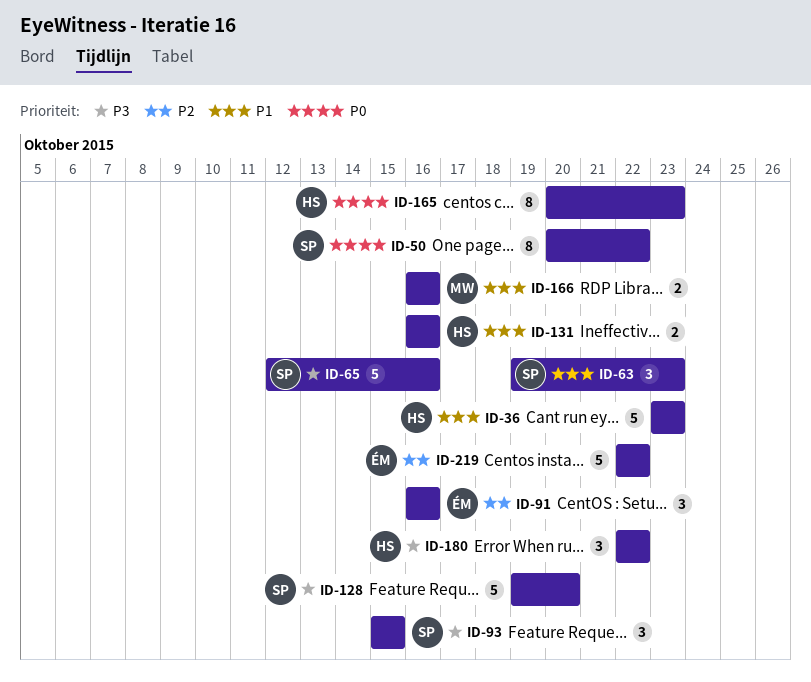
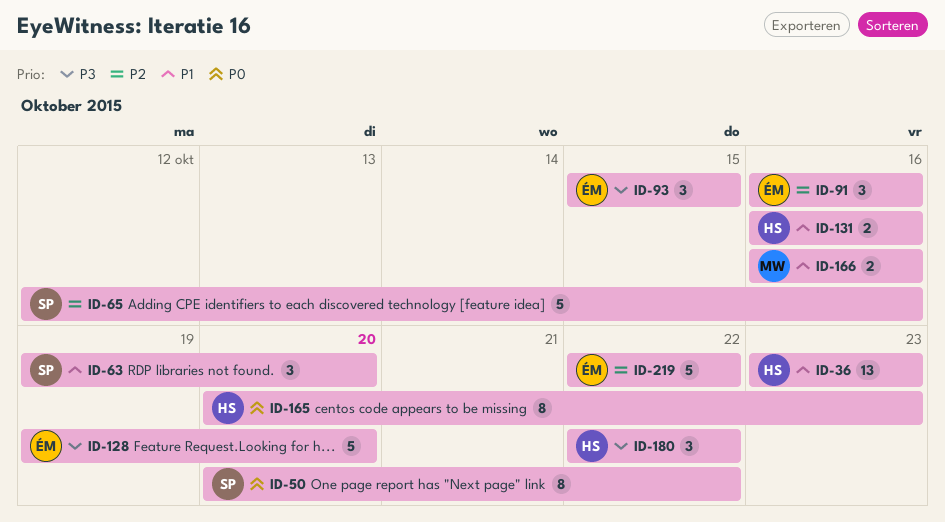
ID-36, estimate: 5 -> 13
ID-63, due: Oct 23 -> Oct 20
ID-65, priority: P3 -> P2
ID-93, owner: SP -> ÉM
ID-128, owner: SP -> ÉM

